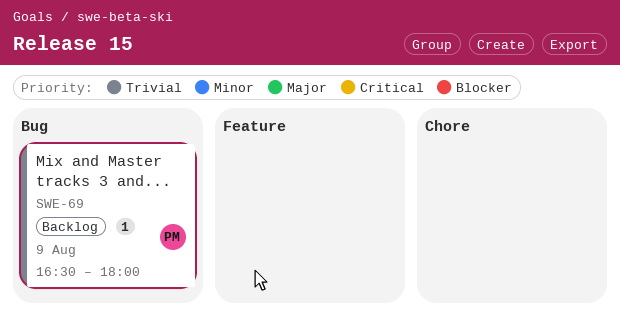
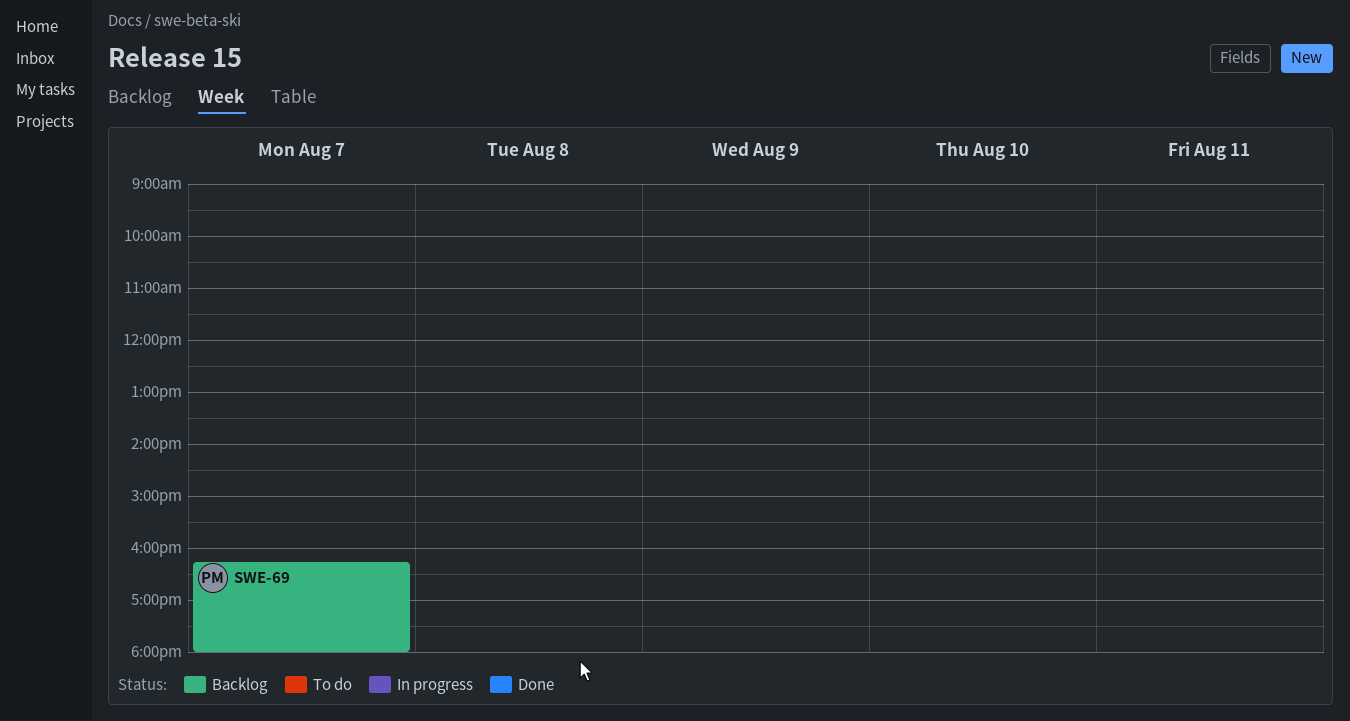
SWE-69, day: Aug 9 -> Aug 7
SWE-69, begins: 16:30 -> 16:15

